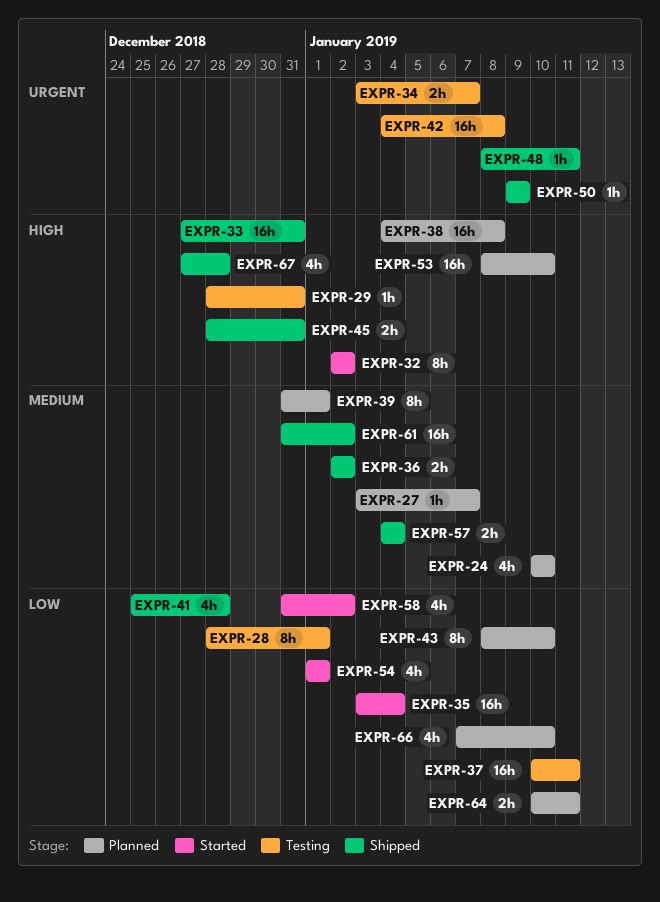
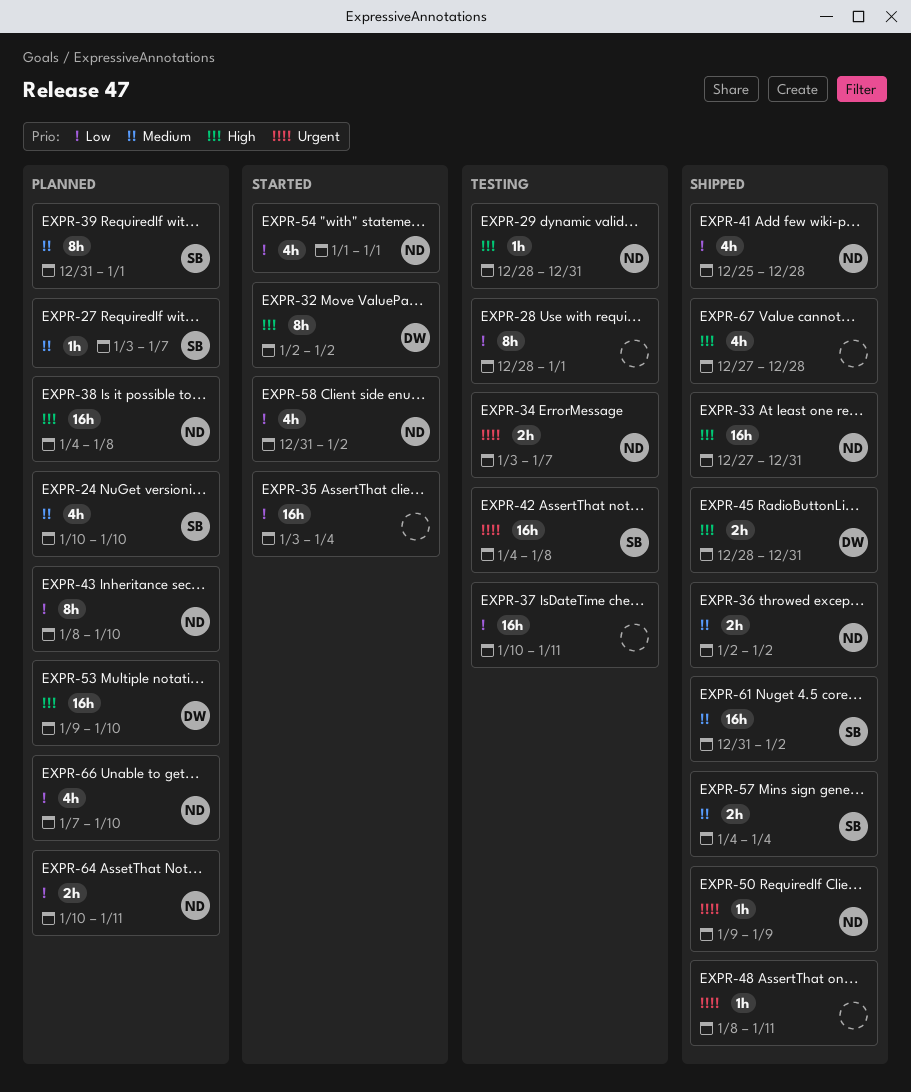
EXPR-53, start: Jan 8 -> Jan 9

